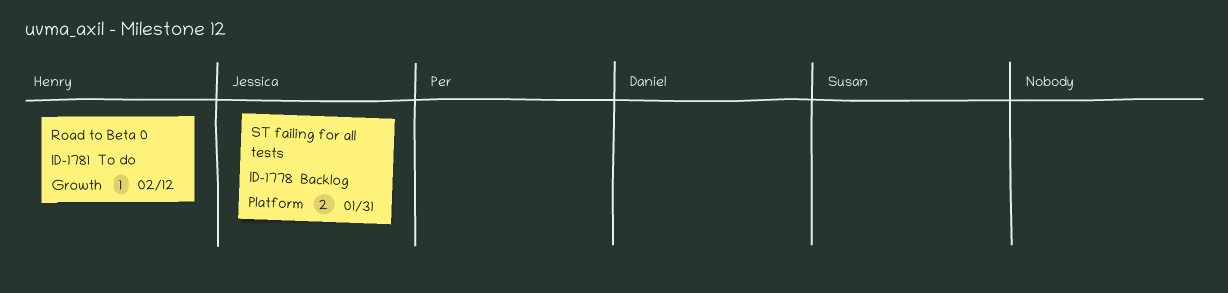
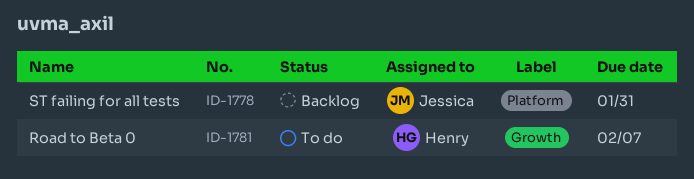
ID-1781, due: Feb 12 -> Feb 7

